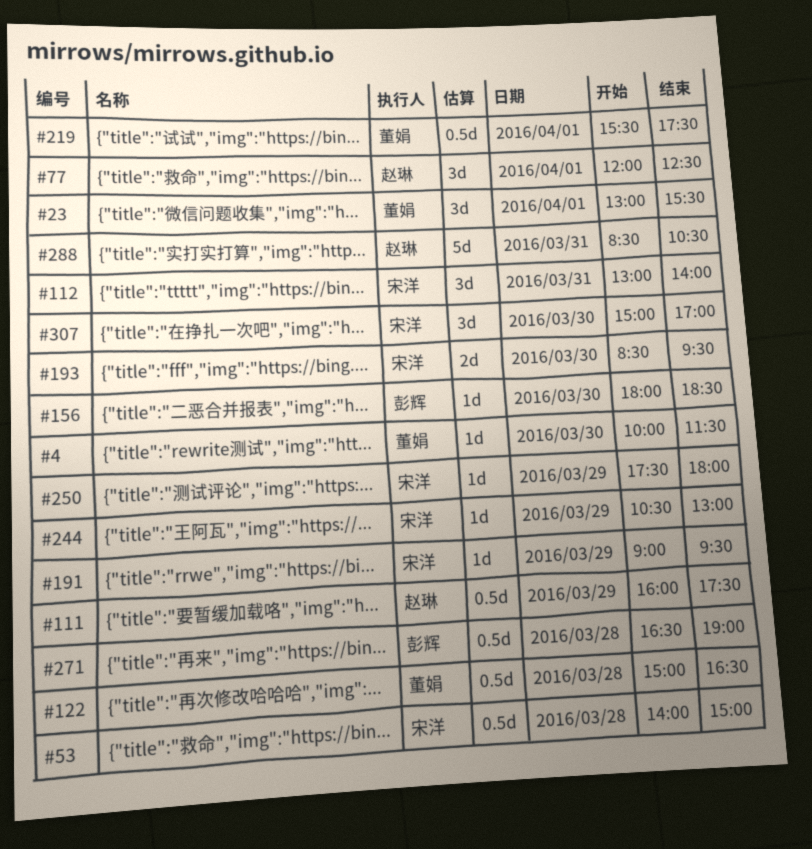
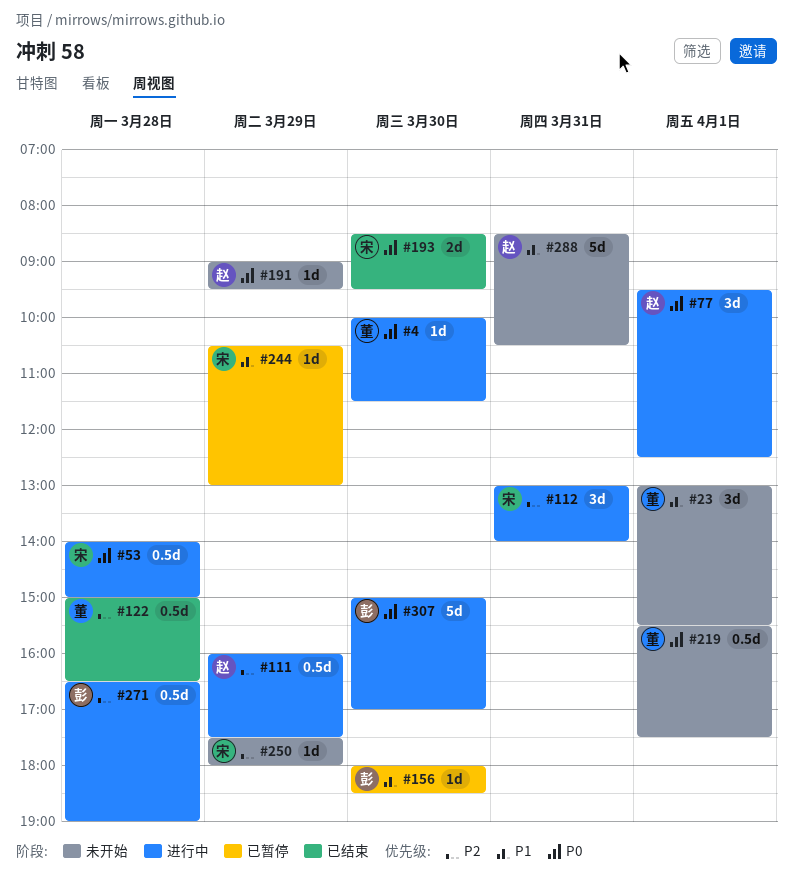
#77, begins: 12:00 -> 09:30
#191, owner: 宋洋 -> 赵琳
#307, owner: 宋洋 -> 彭辉
#307, estimate: 3d -> 5d

